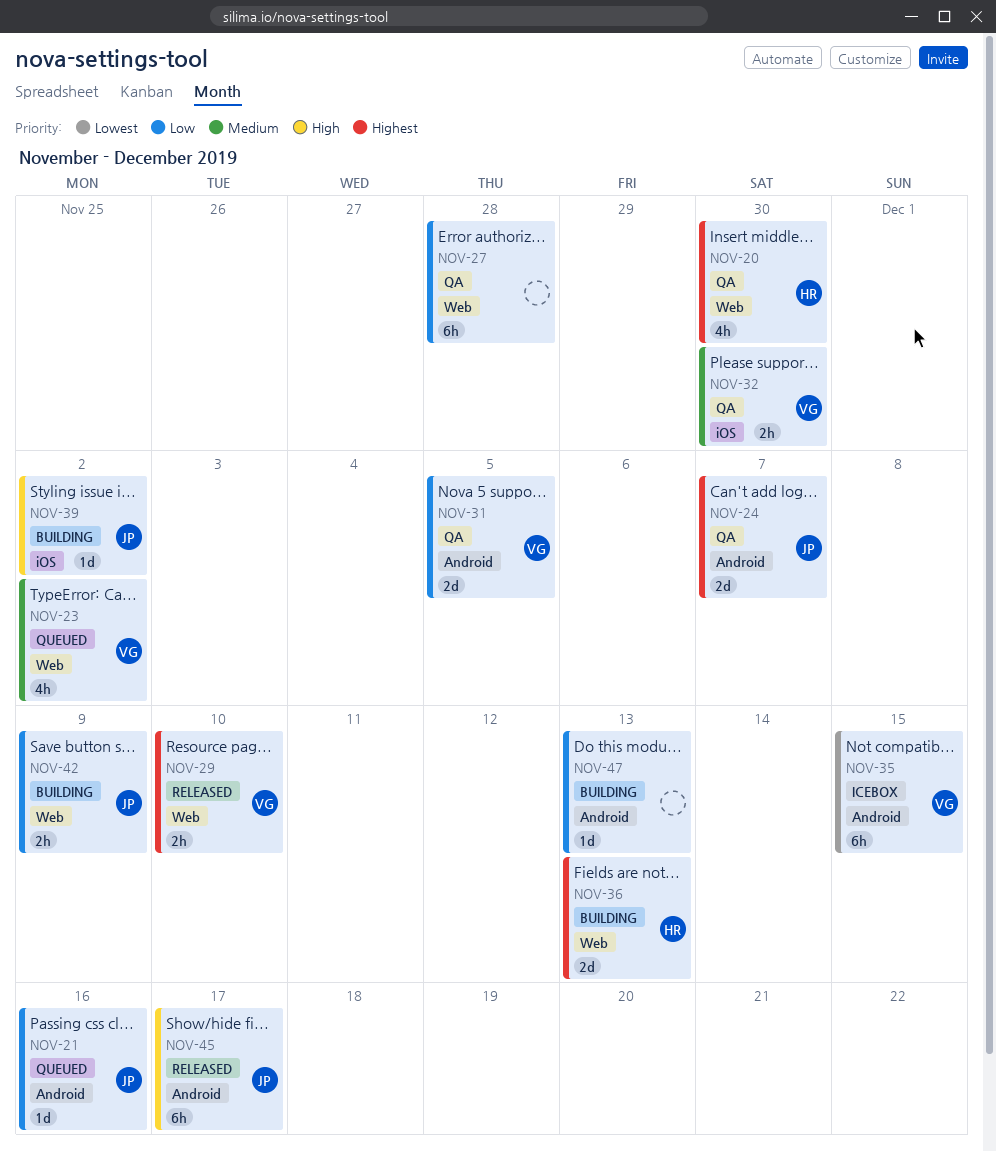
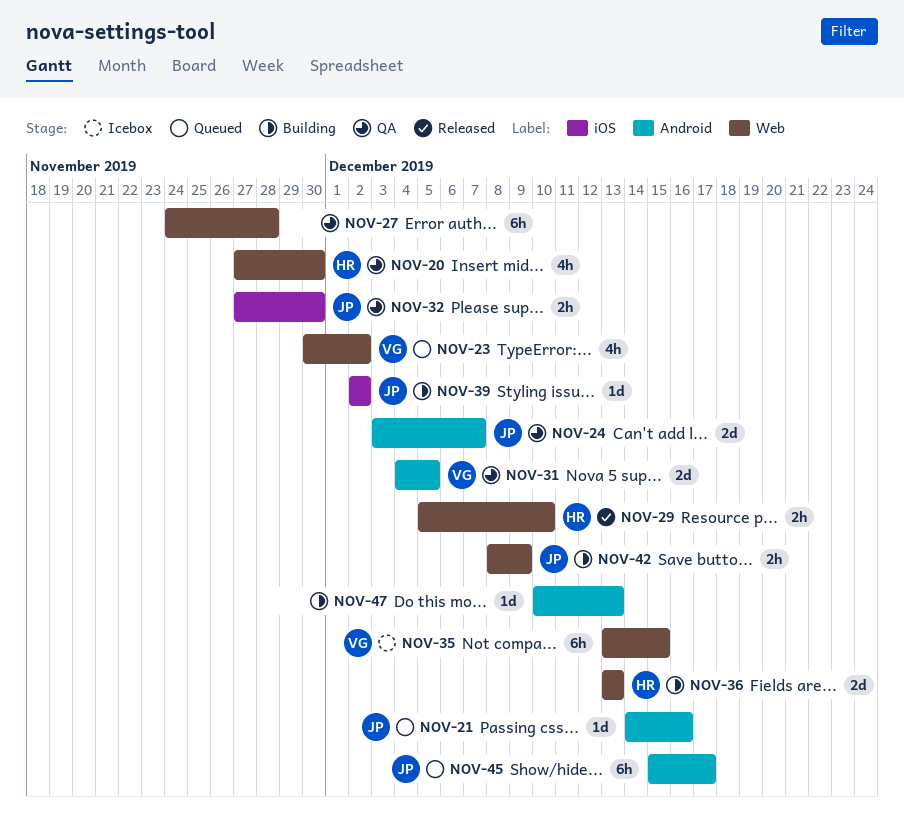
NOV-29, owner: VG -> HR
NOV-32, owner: VG -> JP
NOV-35, label: Android -> Web
NOV-45, status: Released -> Queued

